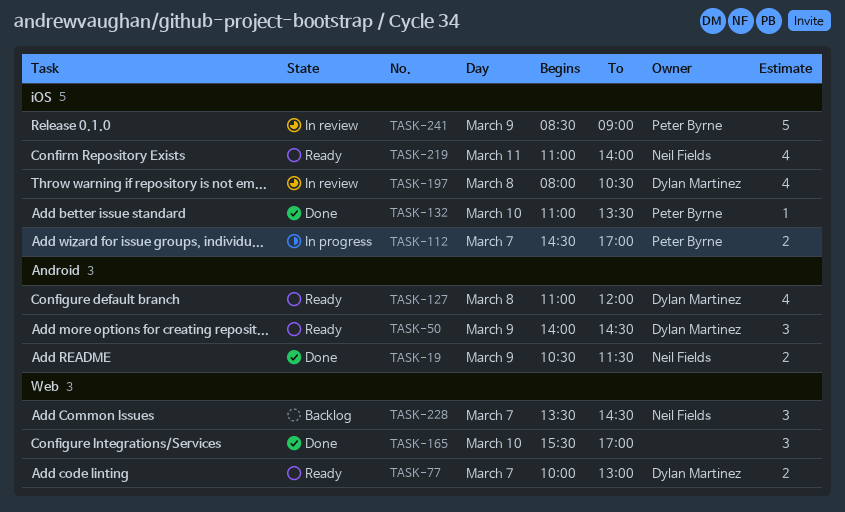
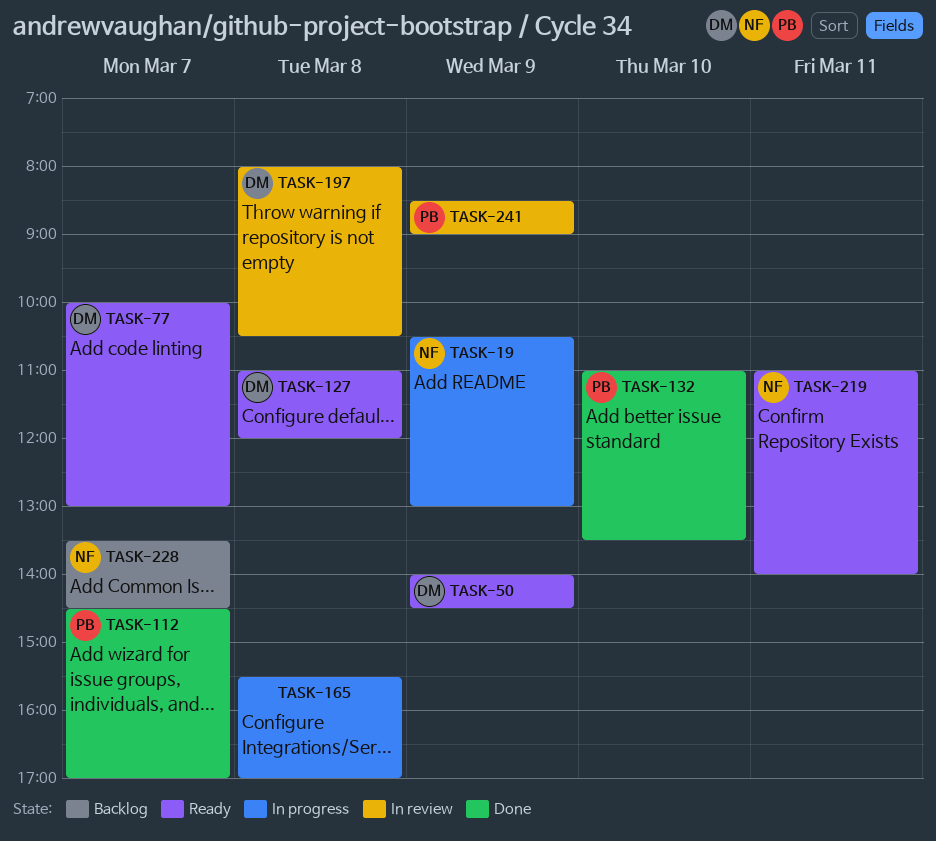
TASK-19, status: Done -> In progress
TASK-19, ends: 11:30 -> 13:00
TASK-112, status: In progress -> Done
TASK-165, status: Done -> In progress
TASK-165, day: Mar 10 -> Mar 8

